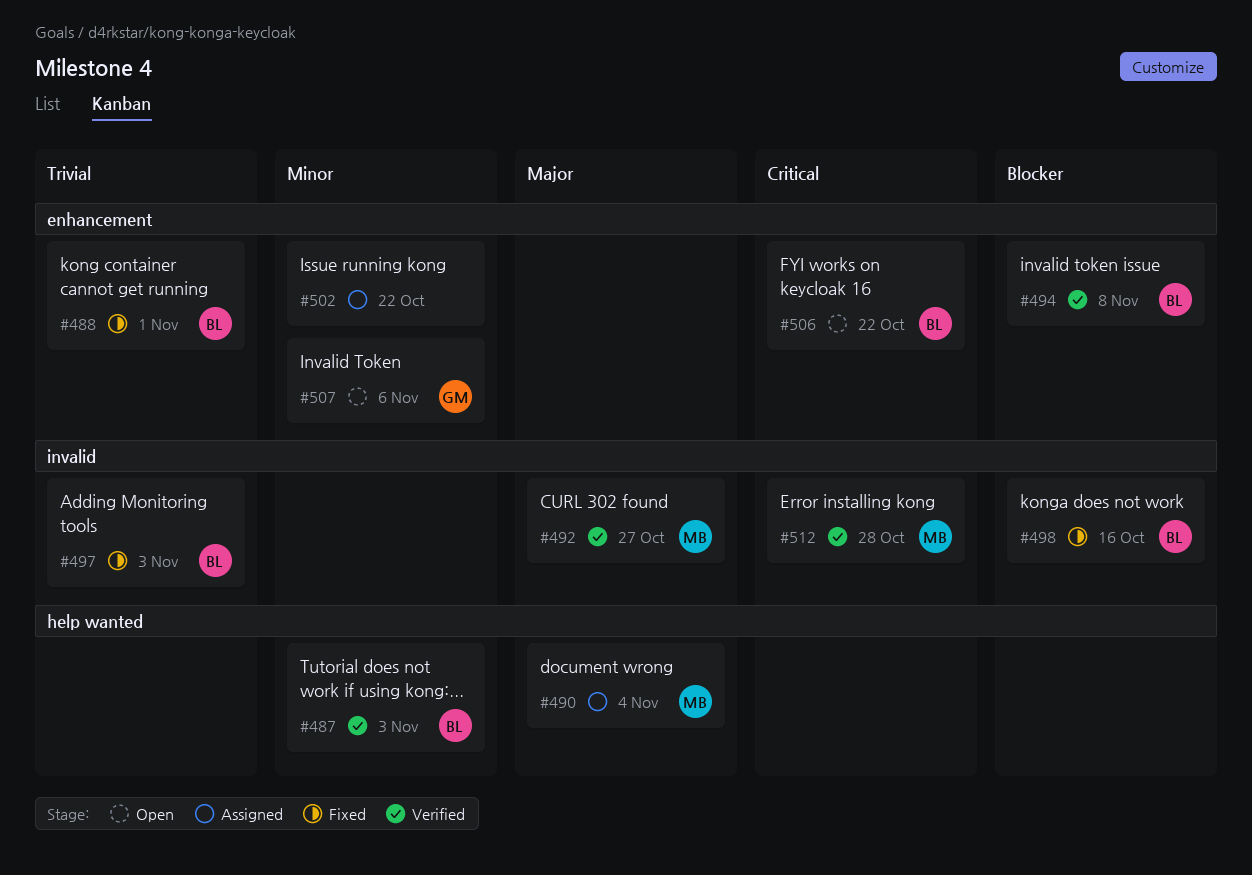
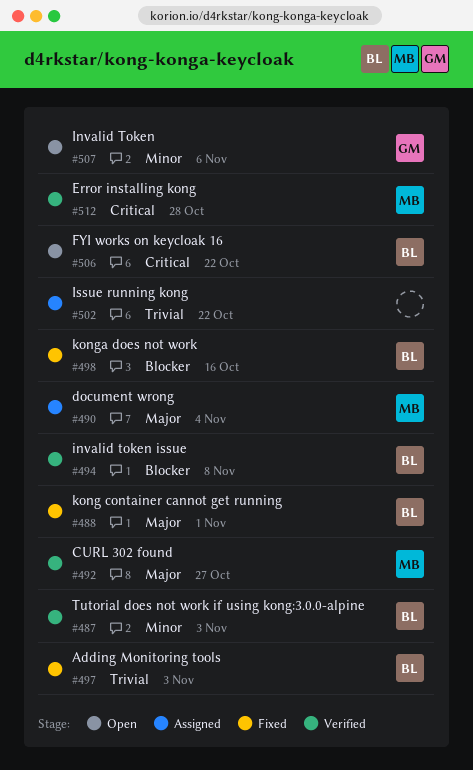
#488, priority: Trivial -> Major
#502, priority: Minor -> Trivial

